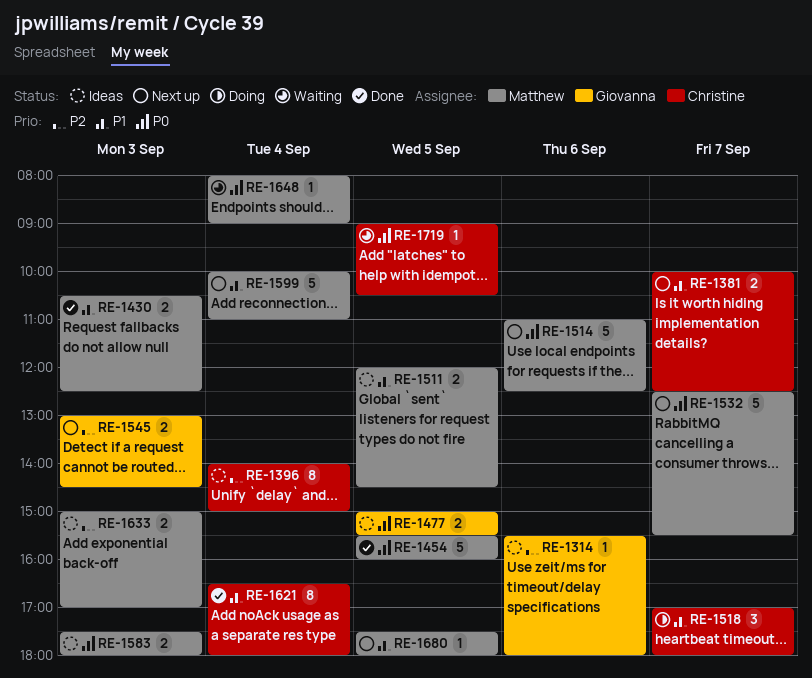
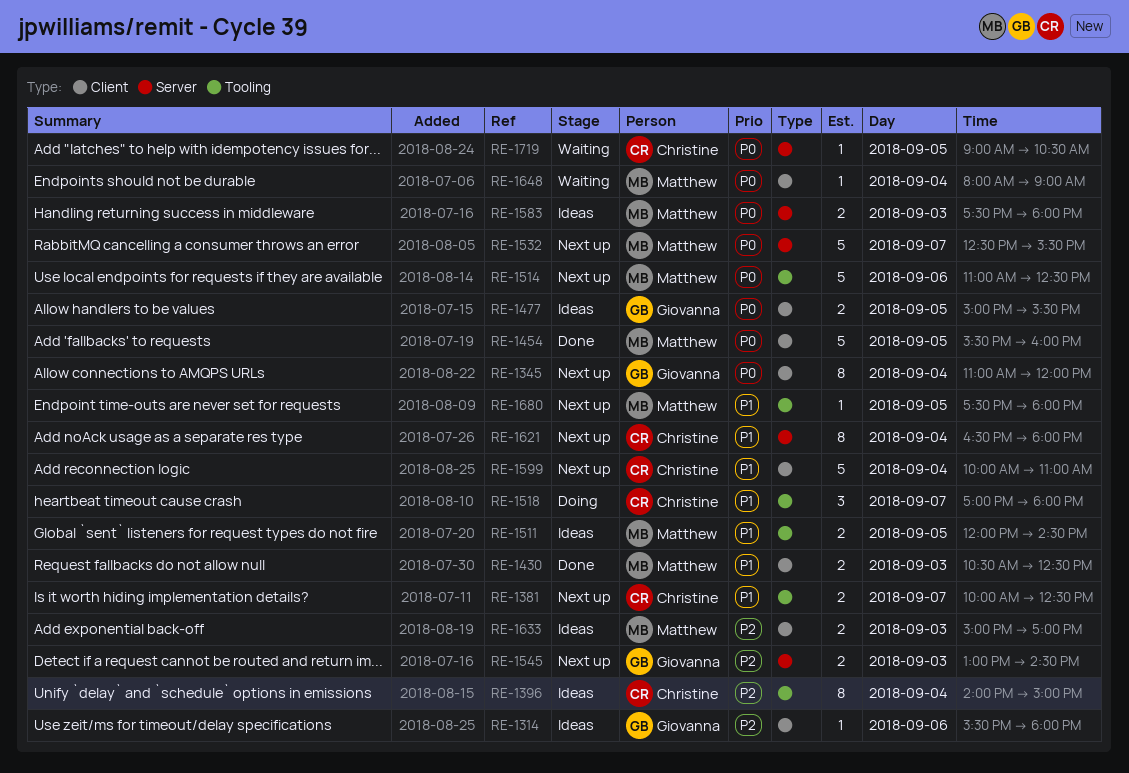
RE-1345: none -> present
RE-1599, owner: Matthew -> Christine
RE-1621, status: Done -> Next up

